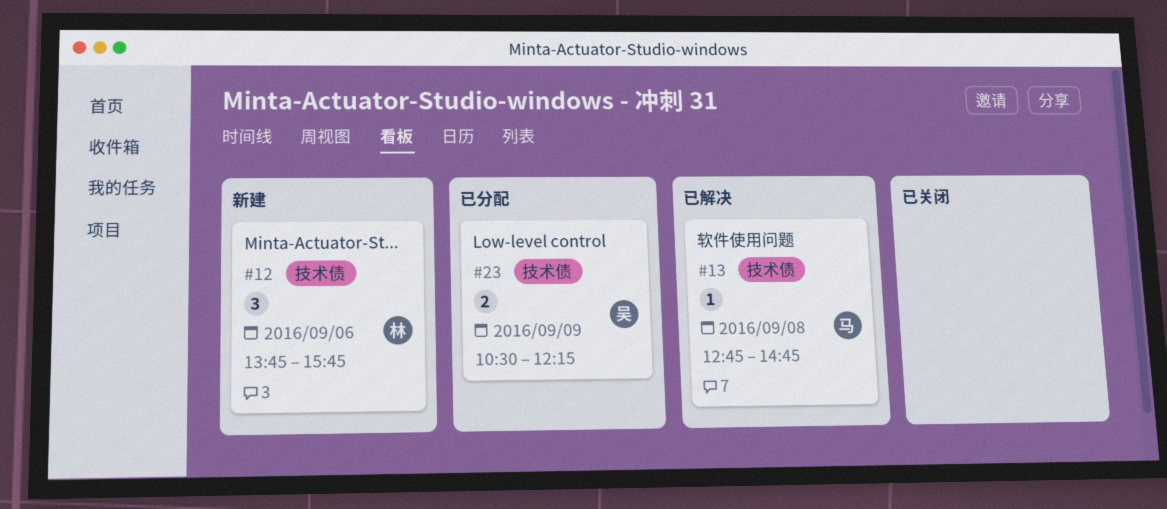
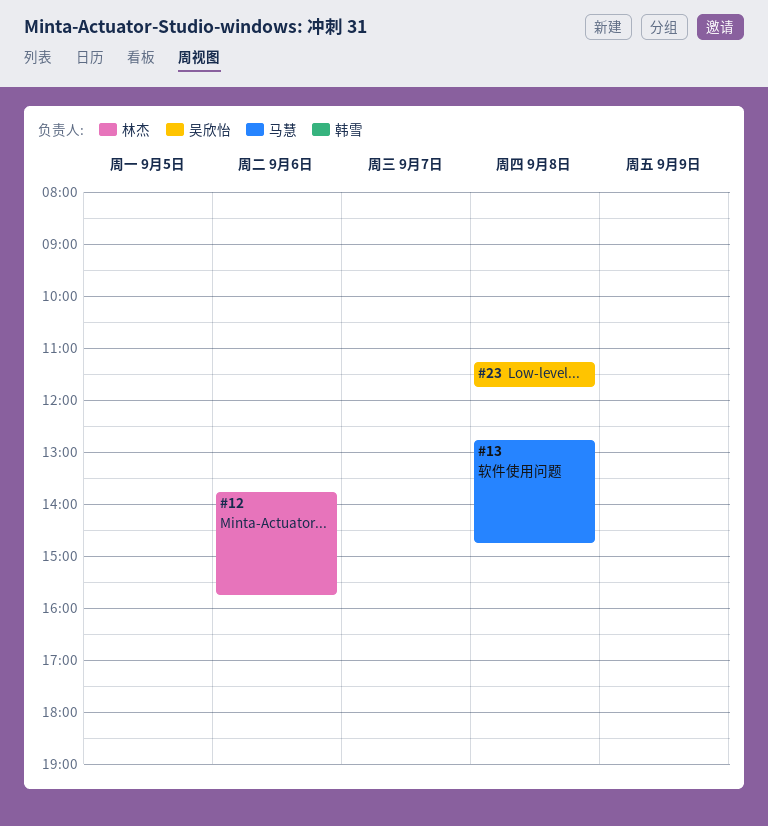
#23, day: Sep 9 -> Sep 8
#23, begins: 10:30 -> 11:15
#23, ends: 12:15 -> 11:45

